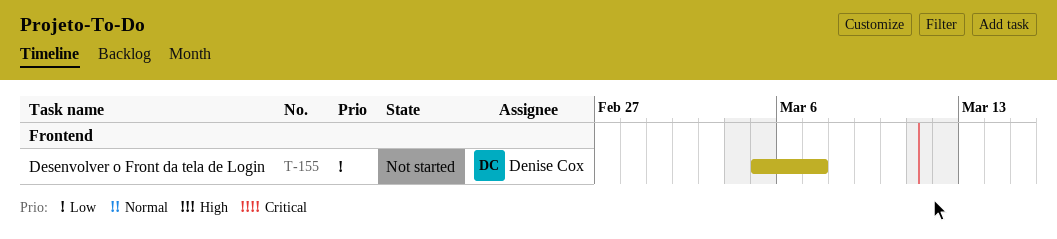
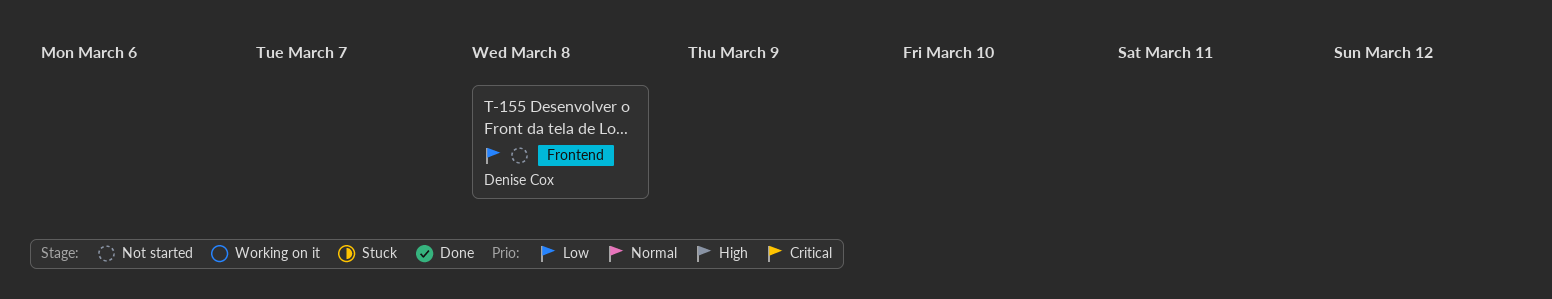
T-155, due: Mar 7 -> Mar 8

